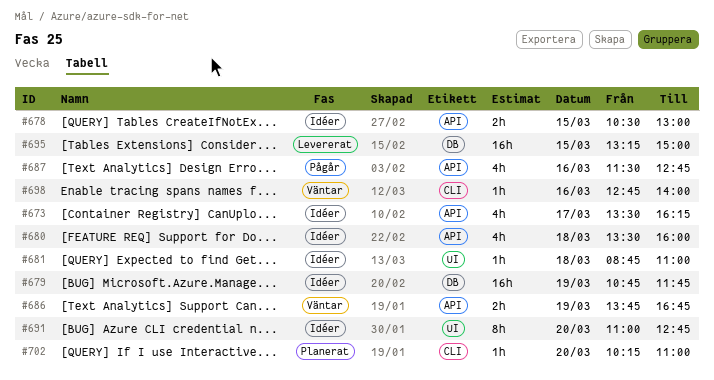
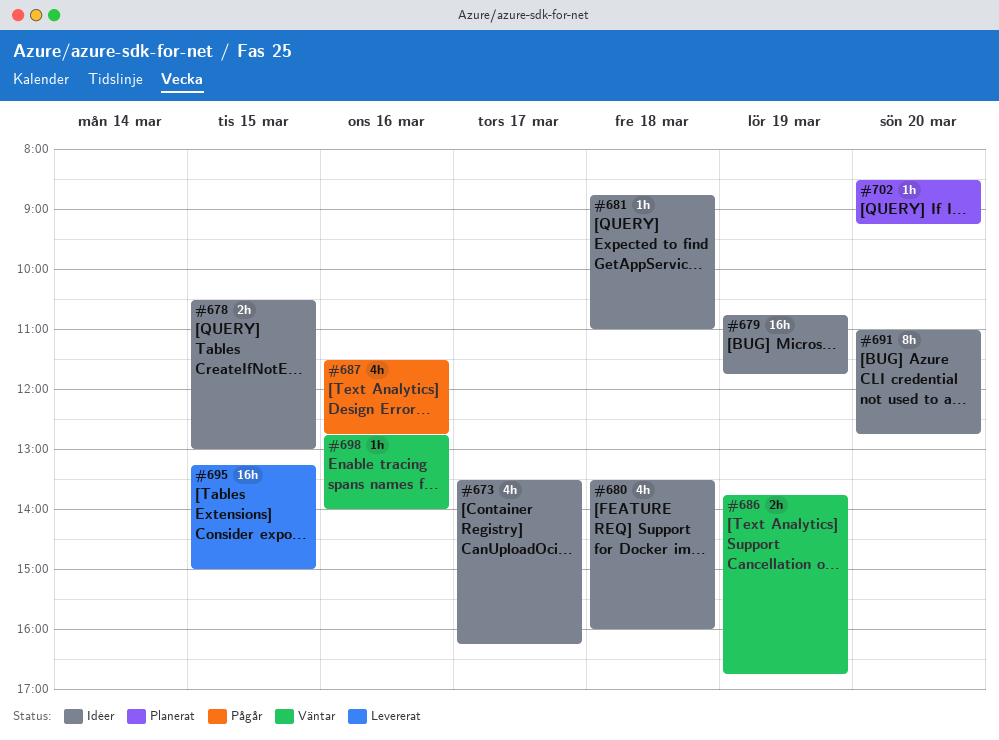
#702, begins: 10:15 -> 08:30
#702, ends: 11:00 -> 09:15

